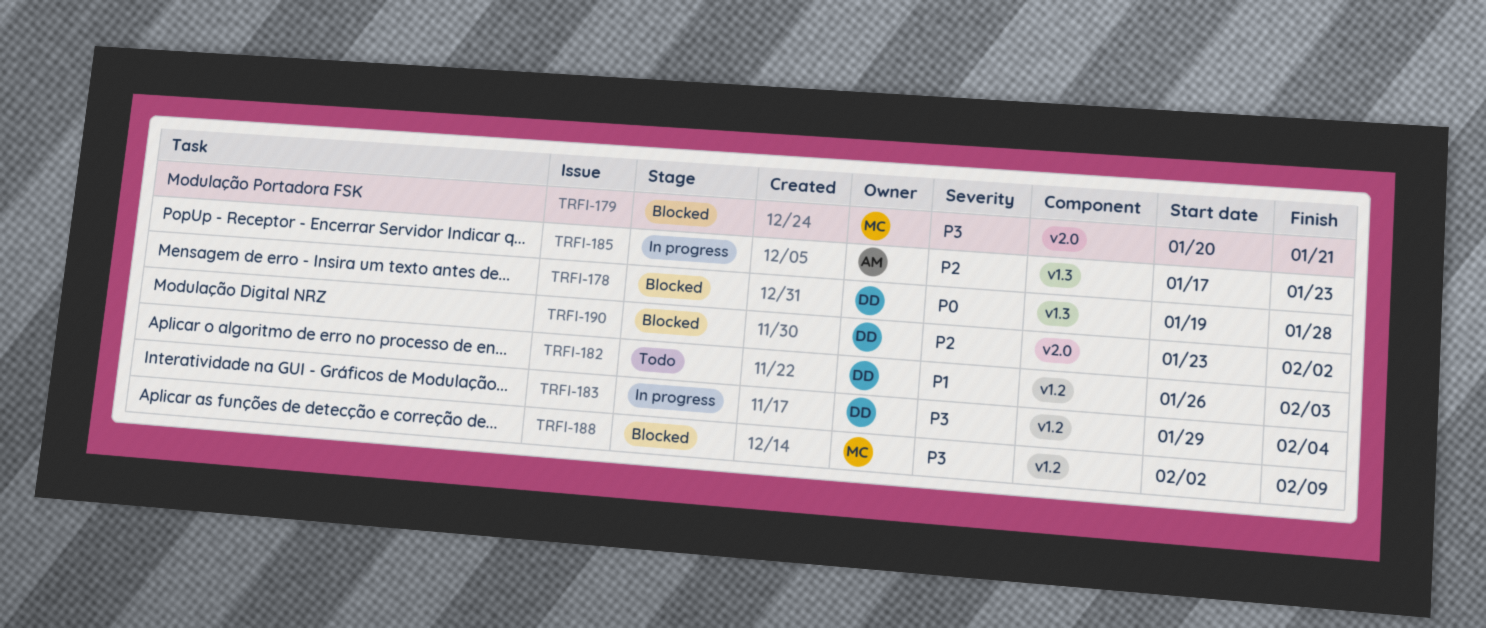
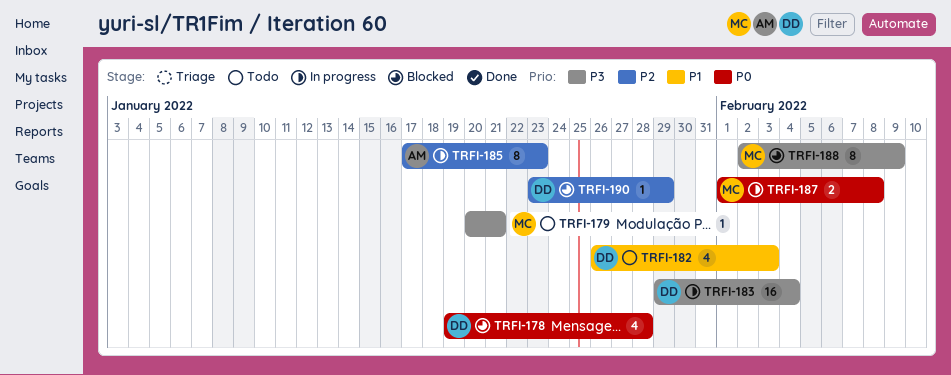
TRFI-179, status: Blocked -> Todo
TRFI-187: none -> present
TRFI-190, due: Feb 2 -> Jan 29

